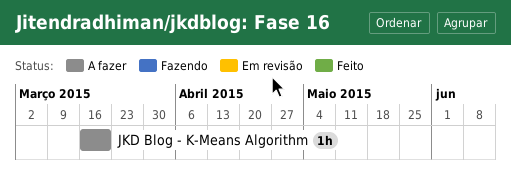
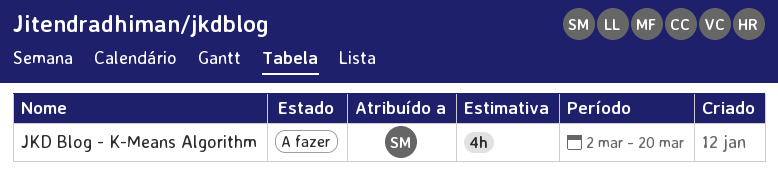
JKD Blog - K-Means Algorithm, estimate: 1h -> 4h
JKD Blog - K-Means Algorithm, start: Mar 16 -> Mar 2

